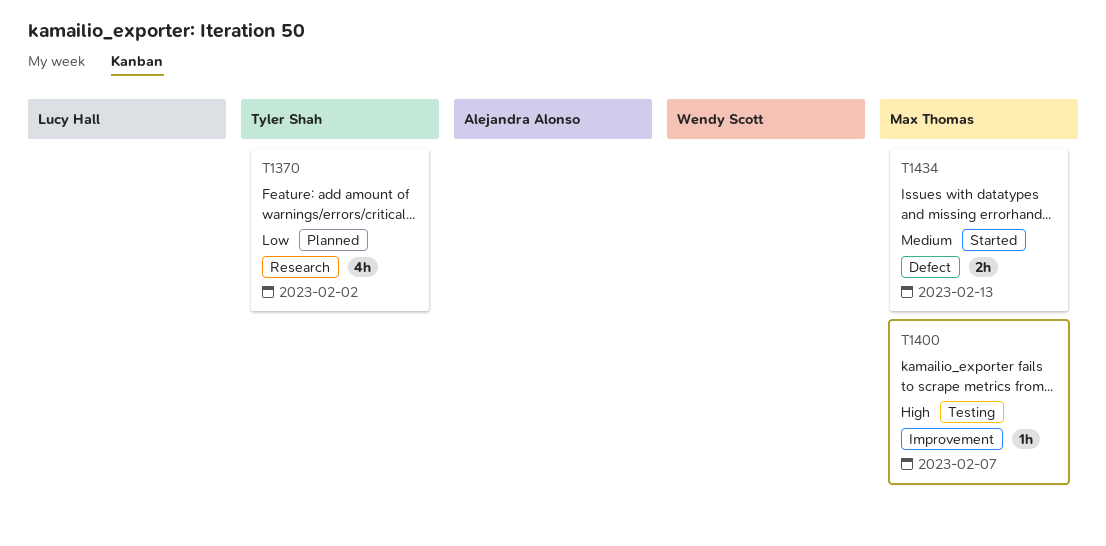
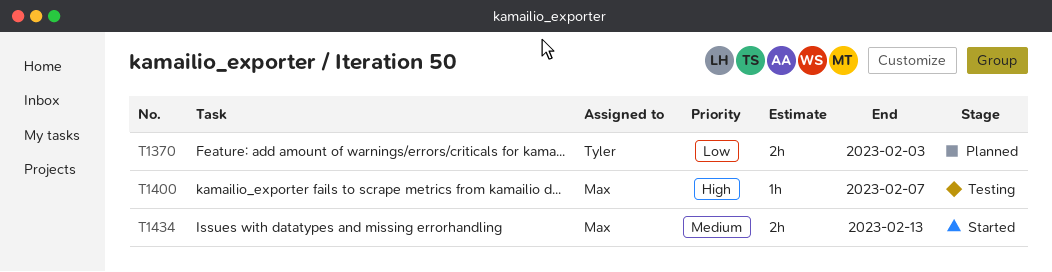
T1370, estimate: 4h -> 2h
T1370, due: Feb 2 -> Feb 3

